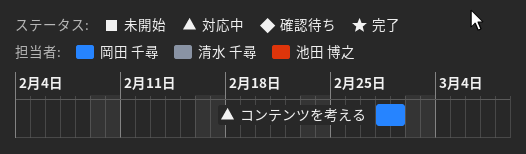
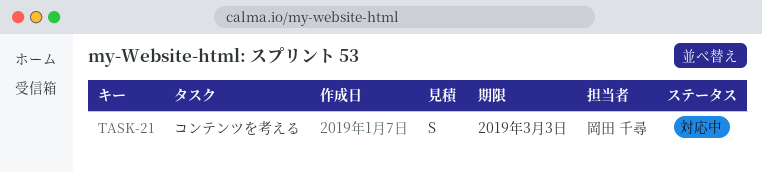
コンテンツを考える, due: Mar 1 -> Mar 3

